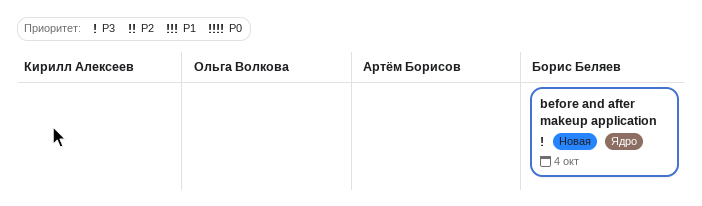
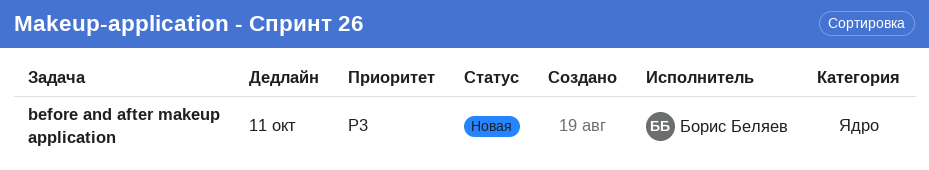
before and after makeup application, due: Oct 4 -> Oct 11

